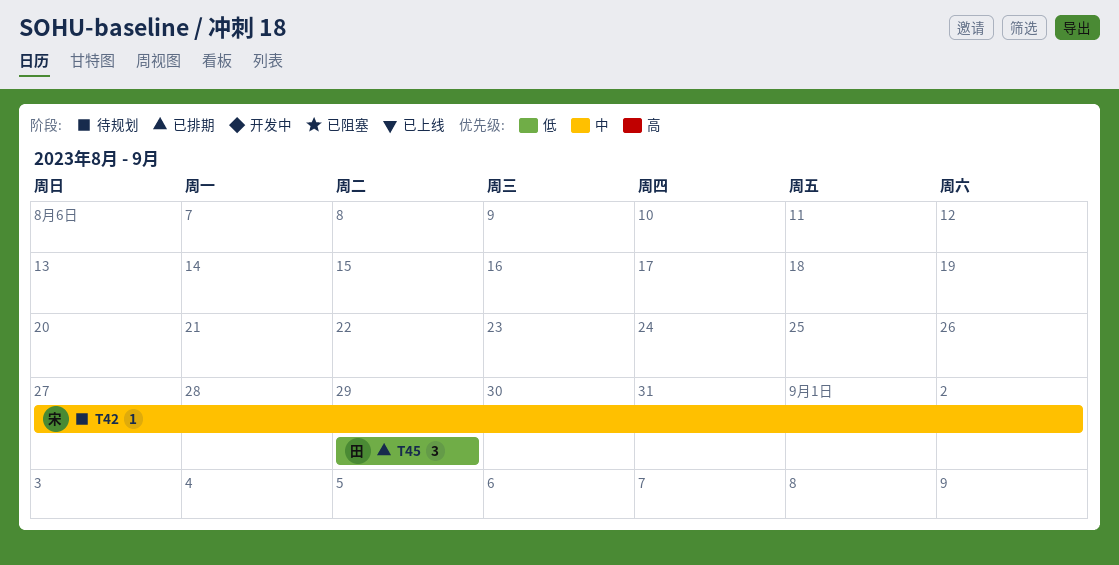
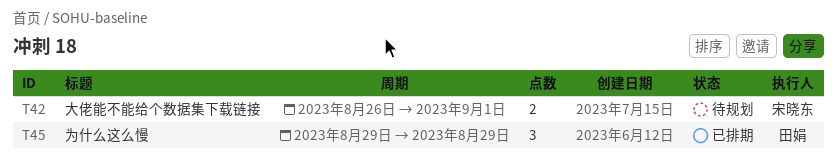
T42, estimate: 1 -> 2
T42, start: Aug 27 -> Aug 26
T42, due: Sep 2 -> Sep 1

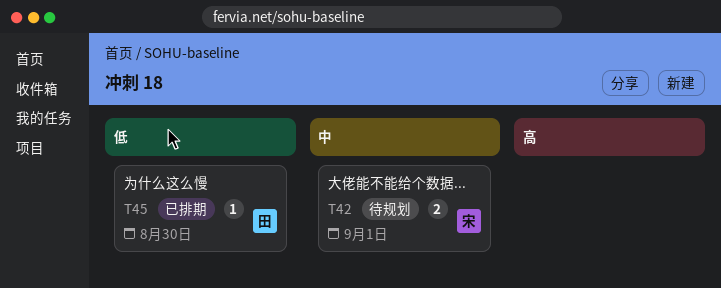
T45, estimate: 3 -> 1
T45, due: Aug 29 -> Aug 30

